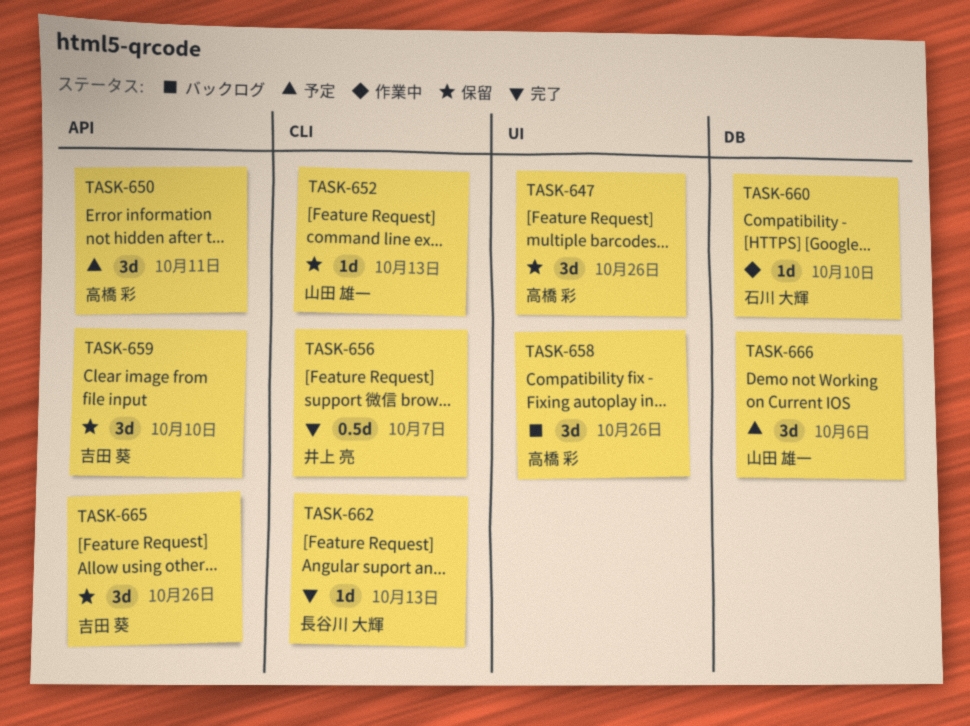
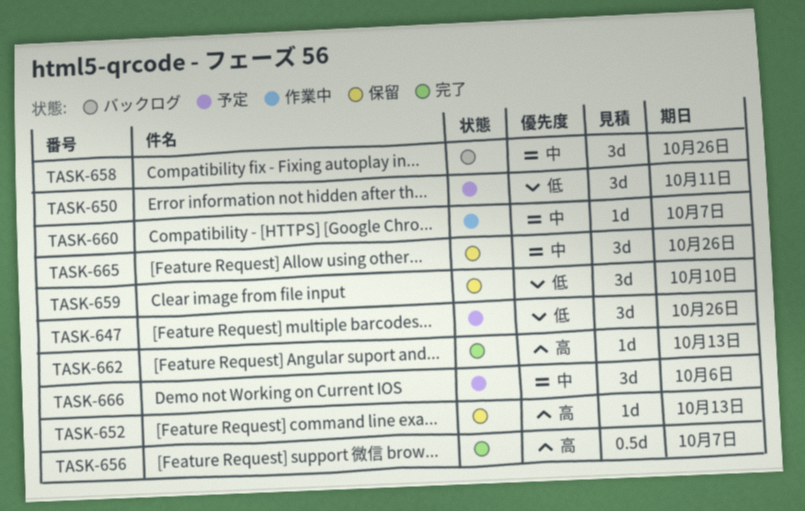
TASK-647, status: 保留 -> 予定
TASK-660, due: Oct 10 -> Oct 7

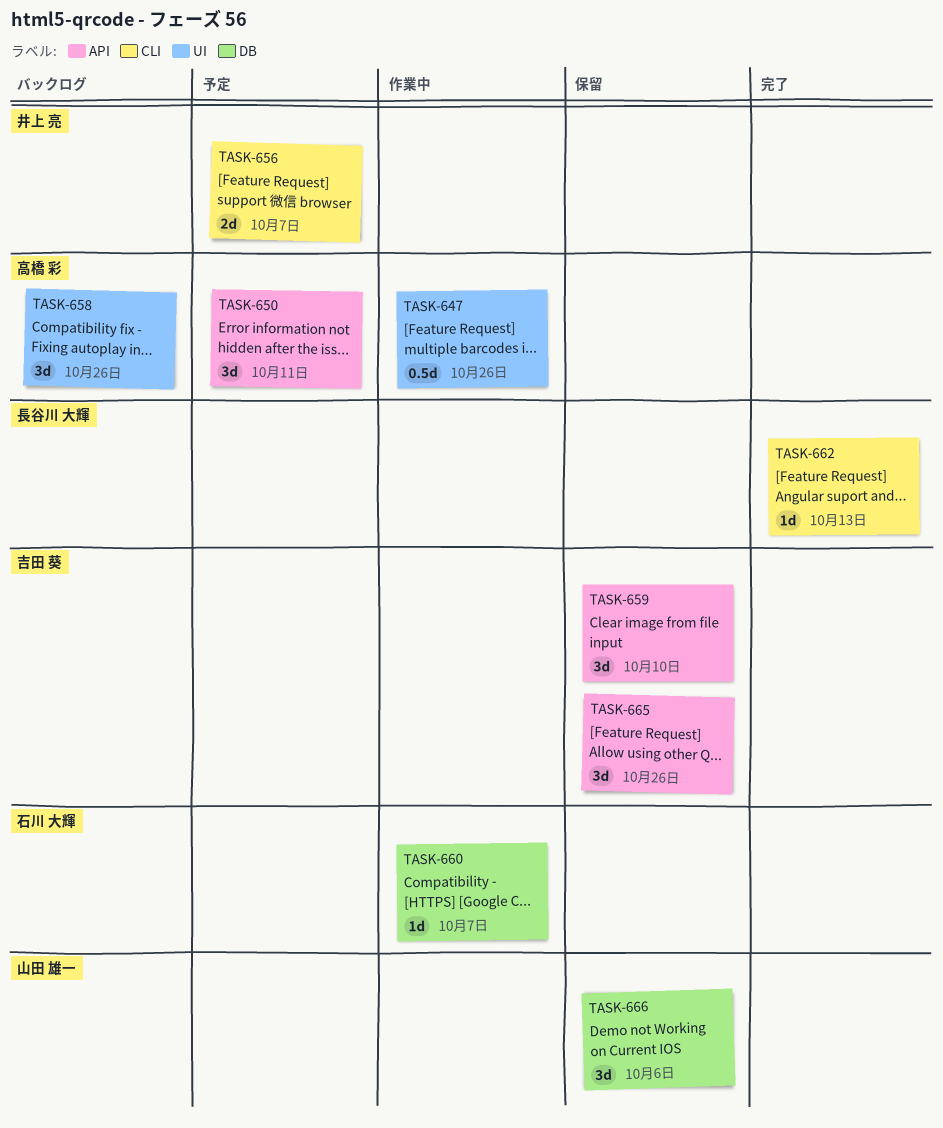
TASK-647, status: 予定 -> 作業中
TASK-647, estimate: 3d -> 0.5d
TASK-652: present -> none
TASK-656, status: 完了 -> 予定
TASK-656, estimate: 0.5d -> 2d
TASK-666, status: 予定 -> 保留

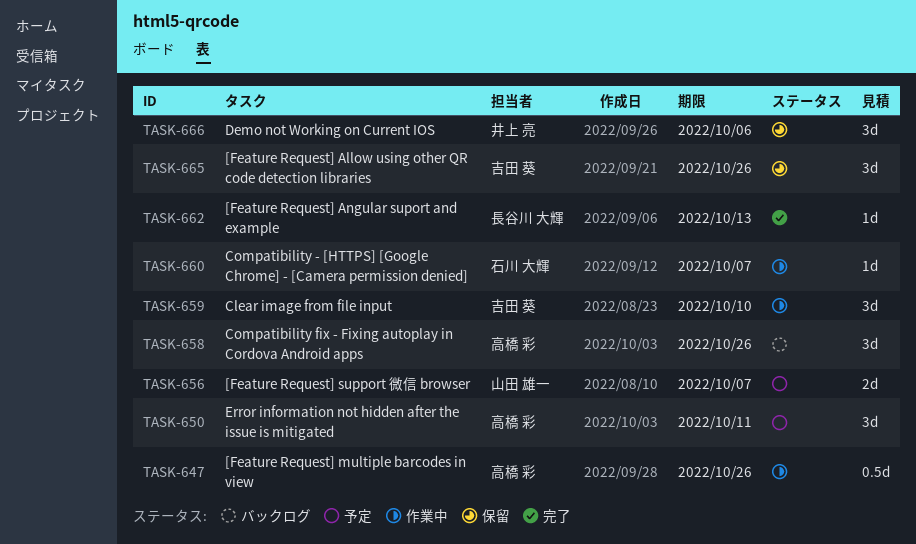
TASK-656, owner: 井上 亮 -> 山田 雄一
TASK-659, status: 保留 -> 作業中
TASK-666, owner: 山田 雄一 -> 井上 亮

